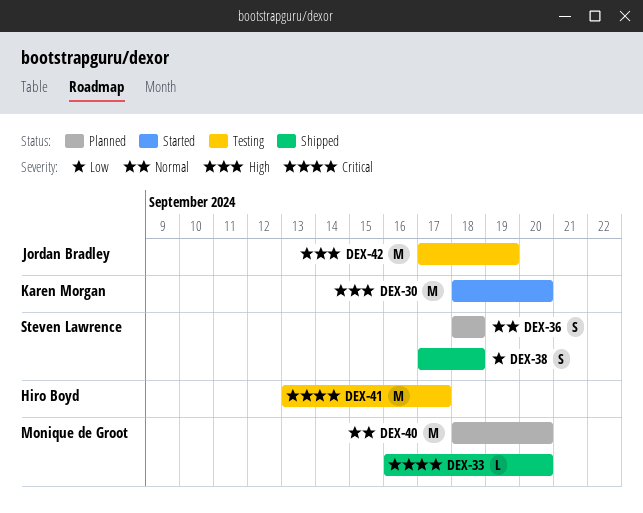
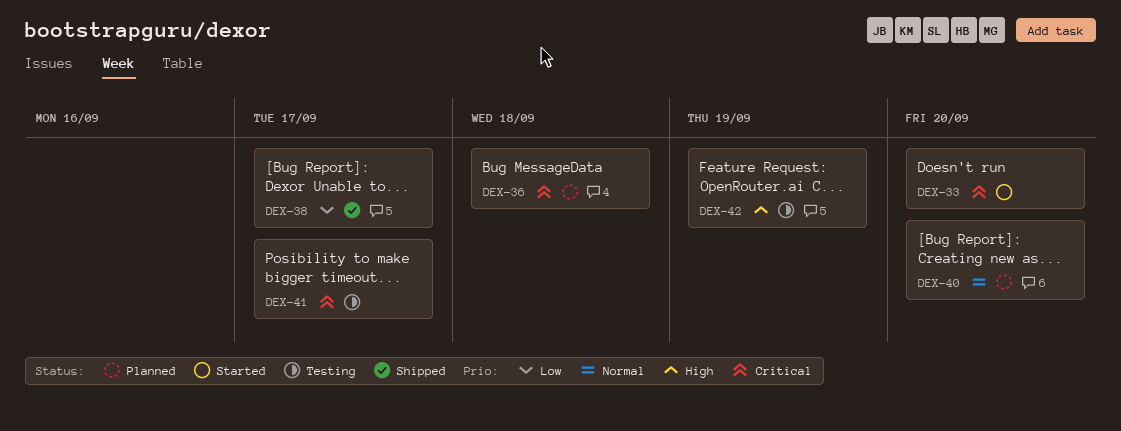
DEX-30: present -> none
DEX-33, status: Shipped -> Started
DEX-36, priority: Normal -> Critical
DEX-38, due: Sep 18 -> Sep 17

